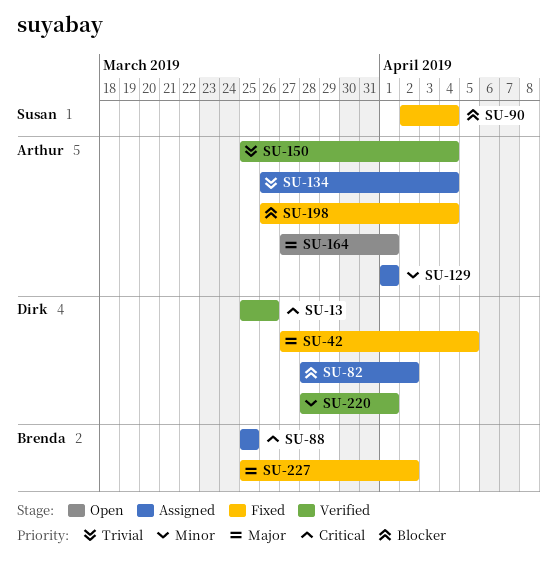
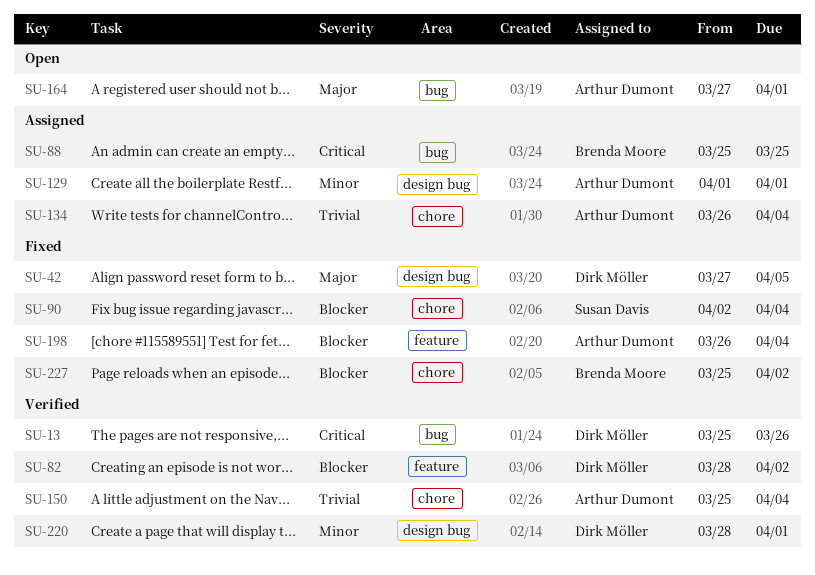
SU-82, status: Assigned -> Verified
SU-227, priority: Major -> Blocker

